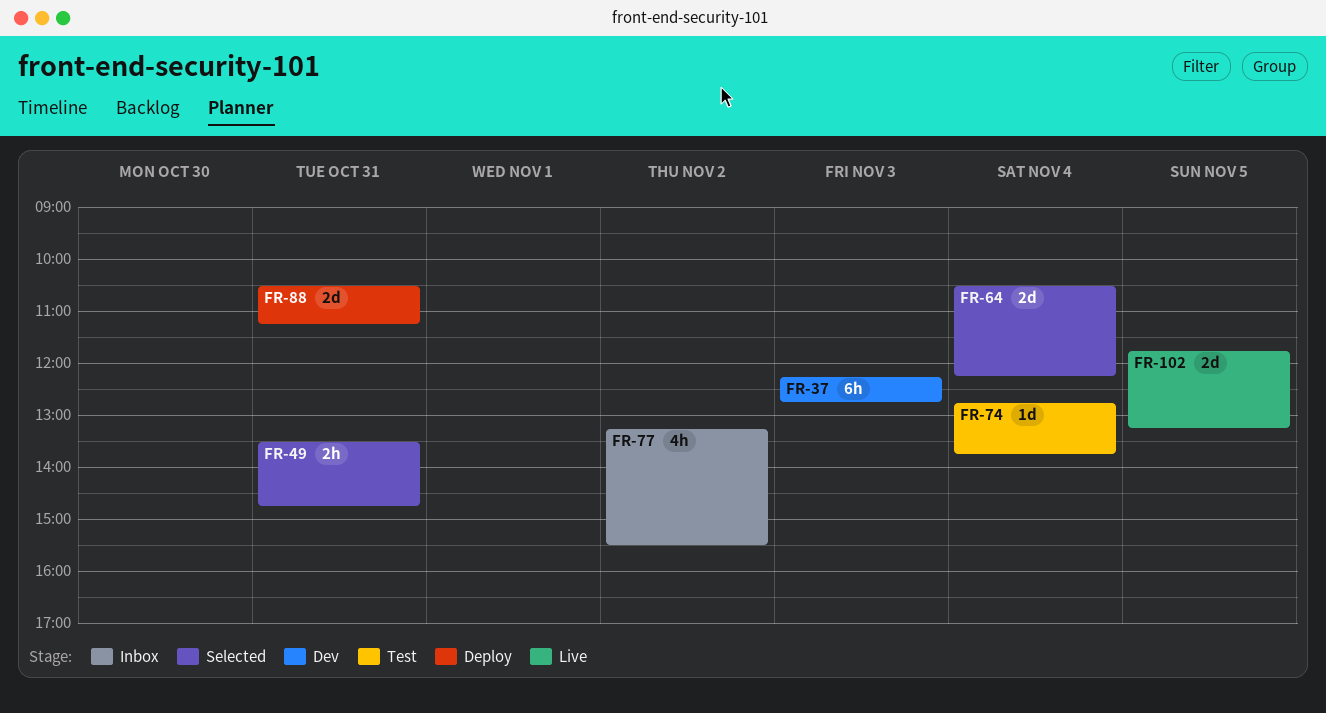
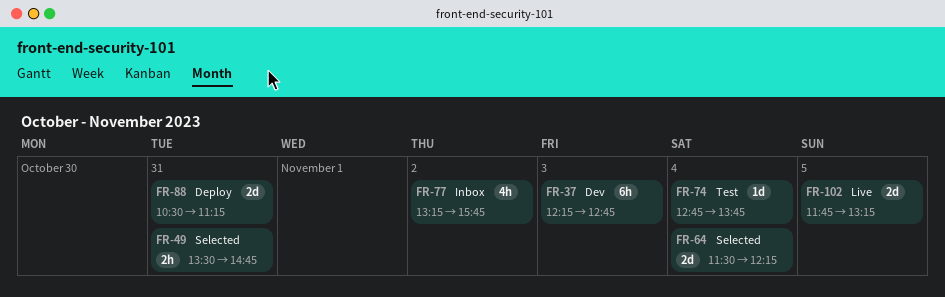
FR-64, begins: 10:30 -> 11:30
FR-77, ends: 15:30 -> 15:45

